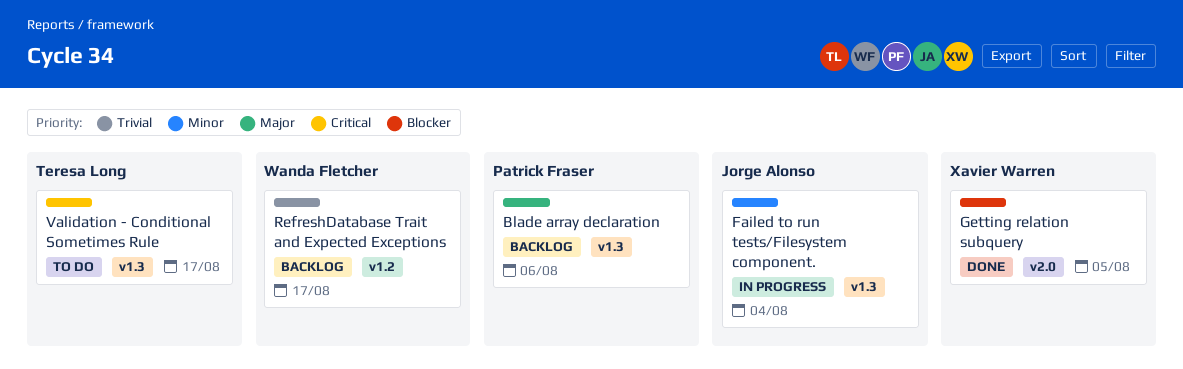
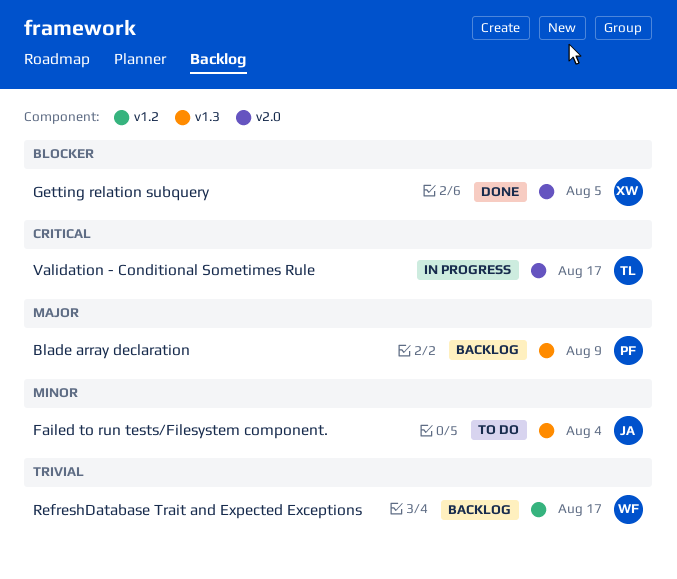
Blade array declaration, due: Aug 6 -> Aug 9
Failed to run tests/Filesystem component., status: In progress -> To do
Validation - Conditional Sometimes Rule, status: To do -> In progress
Validation - Conditional Sometimes Rule, label: v1.3 -> v2.0

